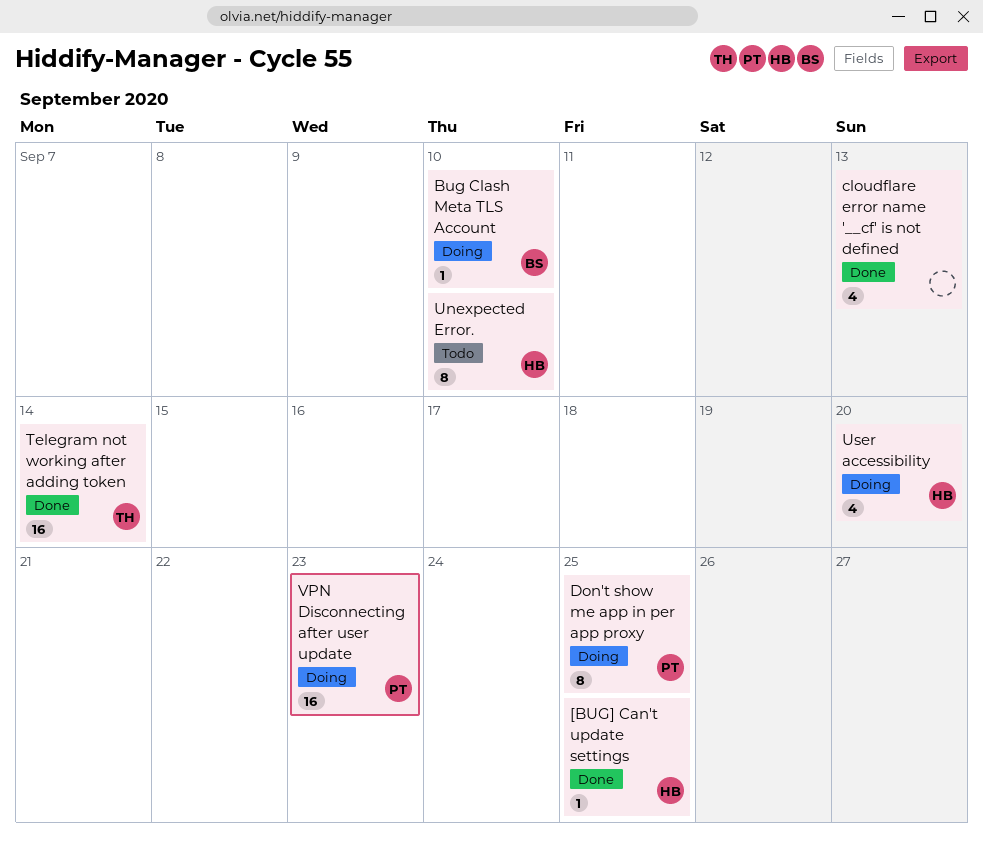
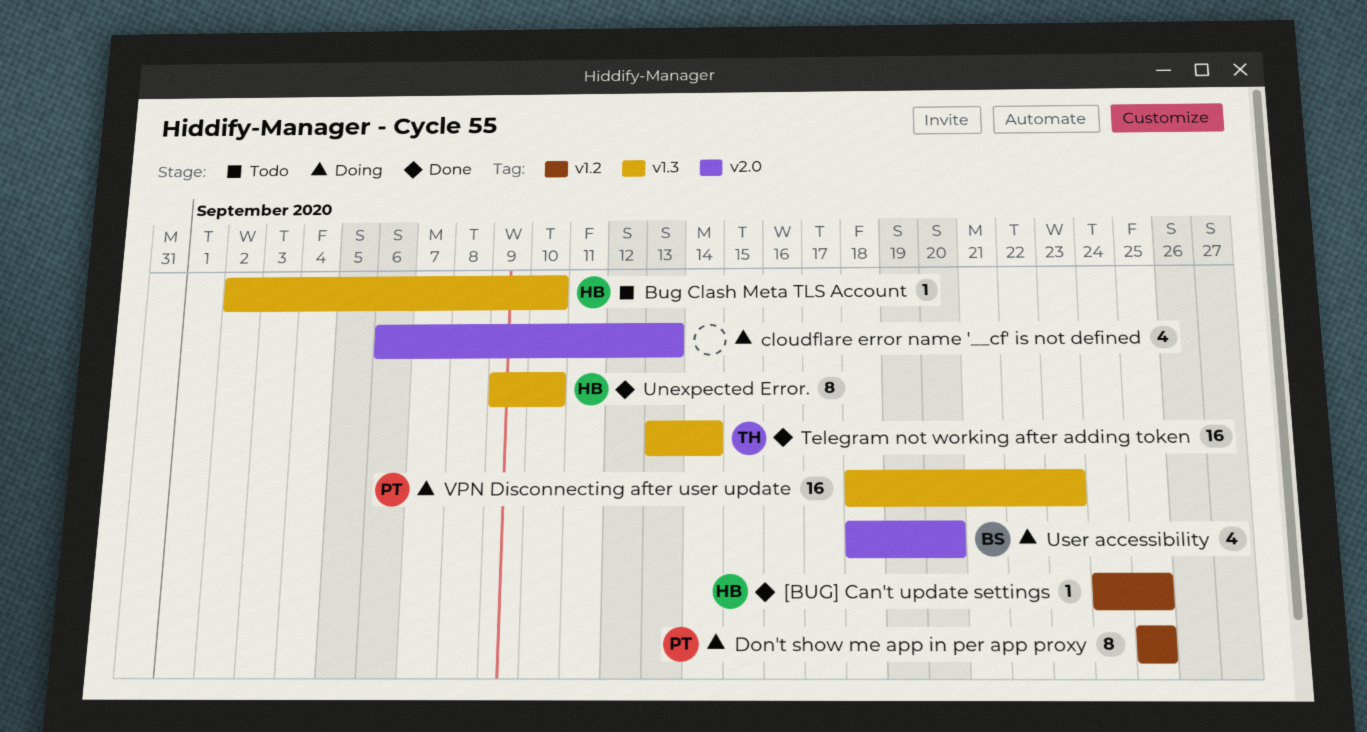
Bug Clash Meta TLS Account, status: Doing -> Todo
Bug Clash Meta TLS Account, owner: BS -> HB
cloudflare error name '__cf' is not defined, status: Done -> Doing
Unexpected Error., status: Todo -> Done
User accessibility, owner: HB -> BS

